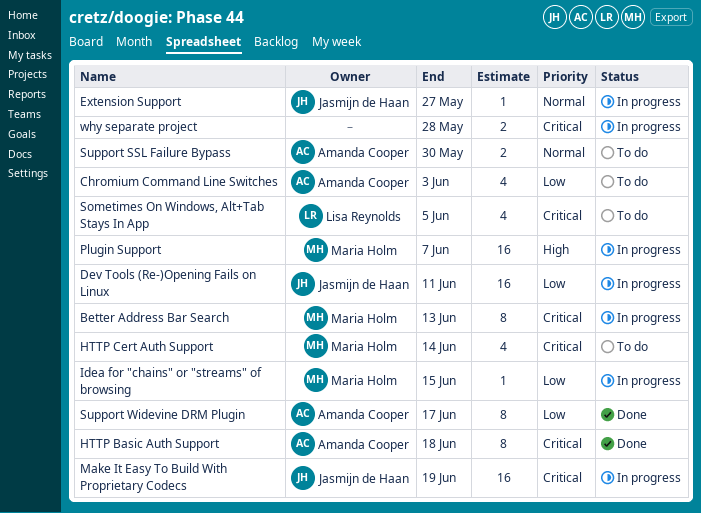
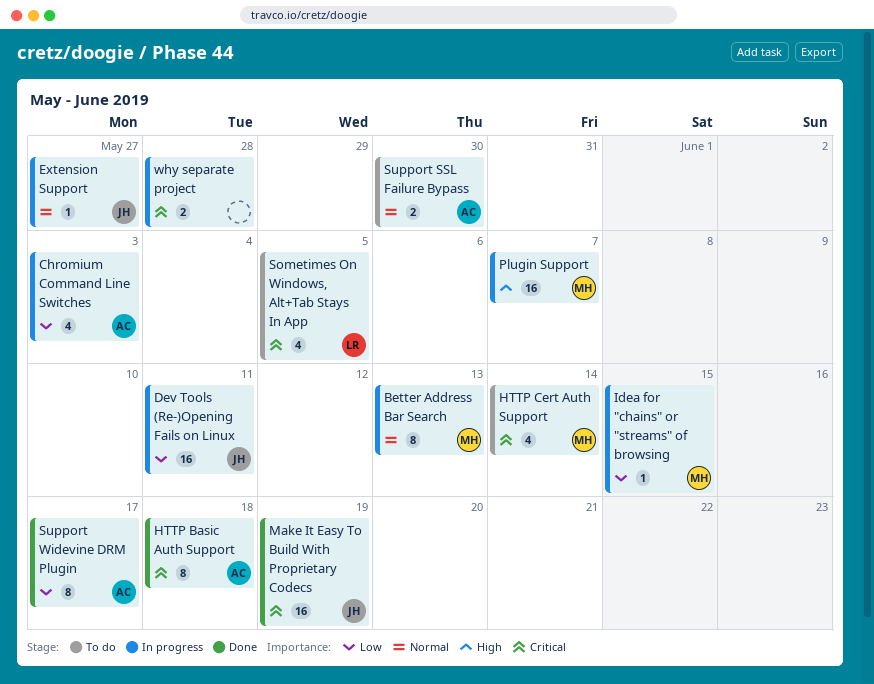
Better Address Bar Search, priority: Critical -> Normal
Chromium Command Line Switches, status: To do -> In progress
Make It Easy To Build With Proprietary Codecs, status: In progress -> Done

